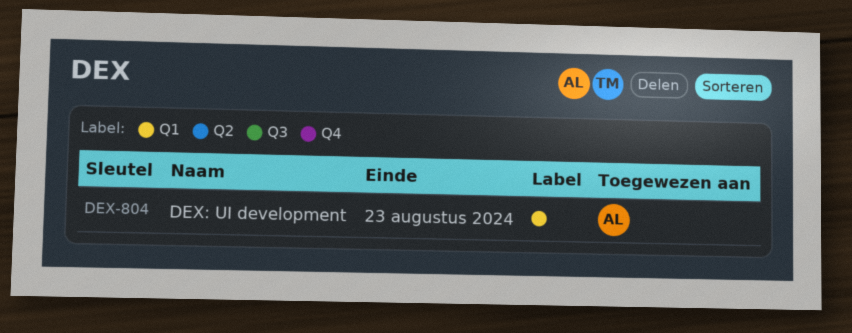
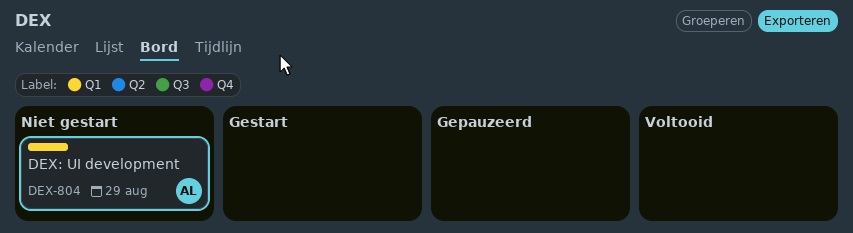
DEX-804, due: Aug 23 -> Aug 29

